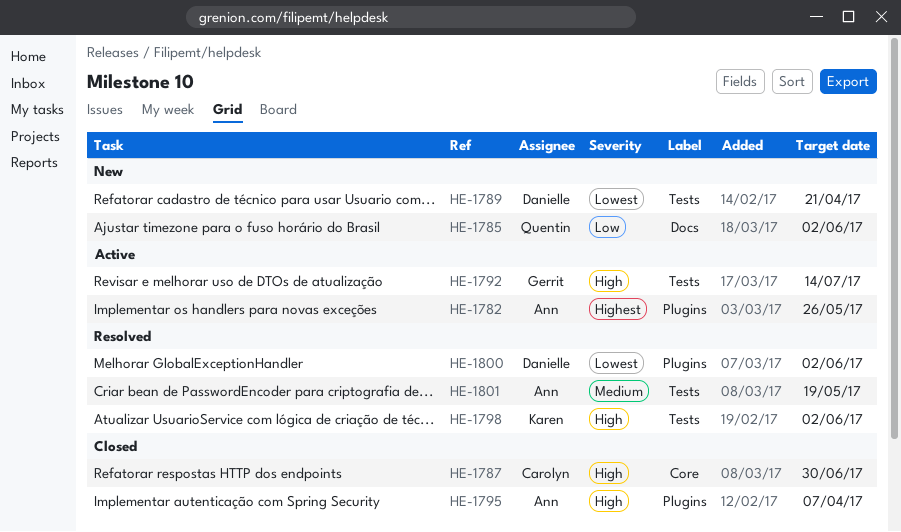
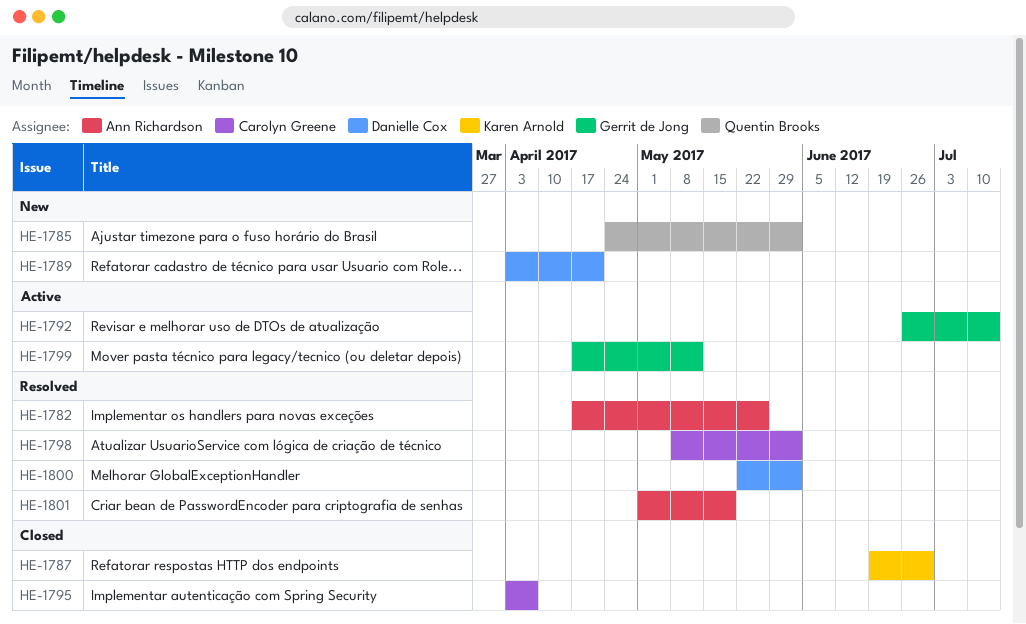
HE-1782, status: Active -> Resolved
HE-1787, owner: Carolyn Greene -> Karen Arnold
HE-1795, owner: Ann Richardson -> Carolyn Greene
HE-1798, owner: Karen Arnold -> Carolyn Greene
HE-1799: none -> present

